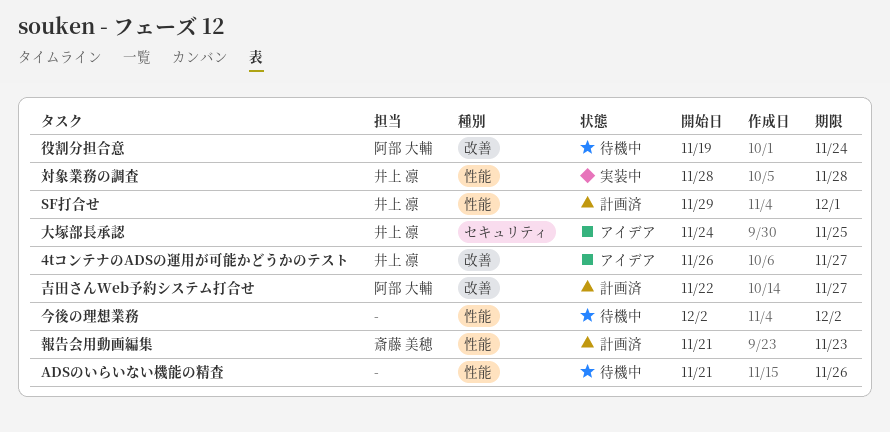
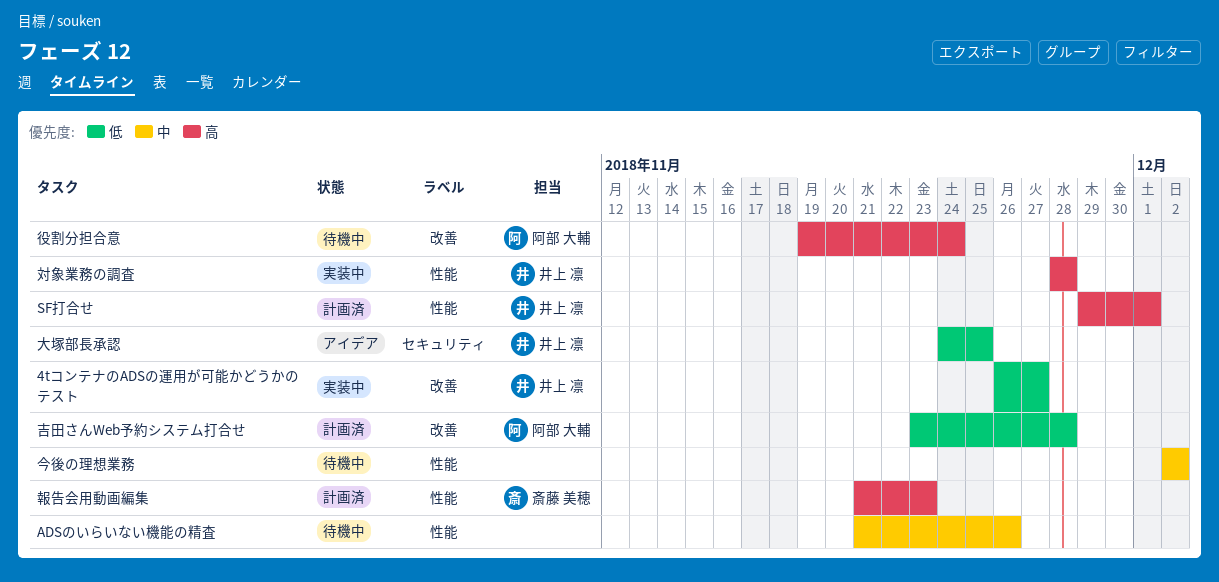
4tコンテナのADSの運用が可能かどうかのテスト, status: アイデア -> 実装中
吉田さんWeb予約システム打合せ, start: Nov 22 -> Nov 23
吉田さんWeb予約システム打合せ, due: Nov 27 -> Nov 28

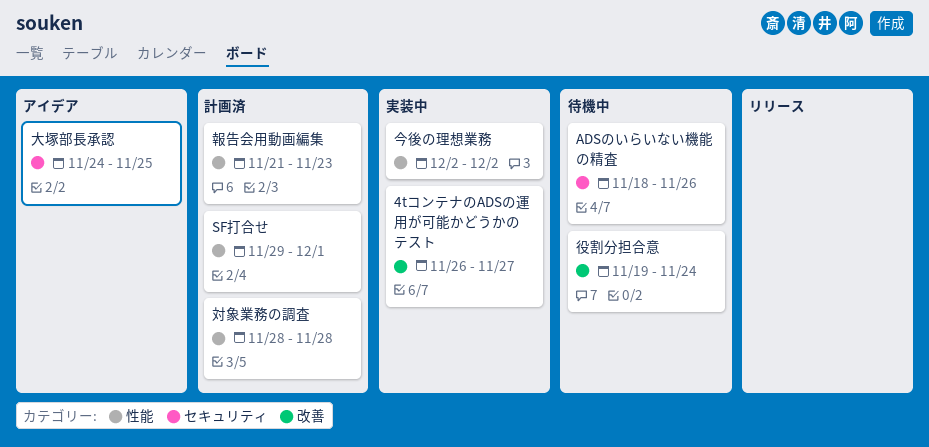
ADSのいらいない機能の精査, label: 性能 -> セキュリティ
ADSのいらいない機能の精査, start: Nov 21 -> Nov 18
今後の理想業務, status: 待機中 -> 実装中
吉田さんWeb予約システム打合せ: present -> none
対象業務の調査, status: 実装中 -> 計画済

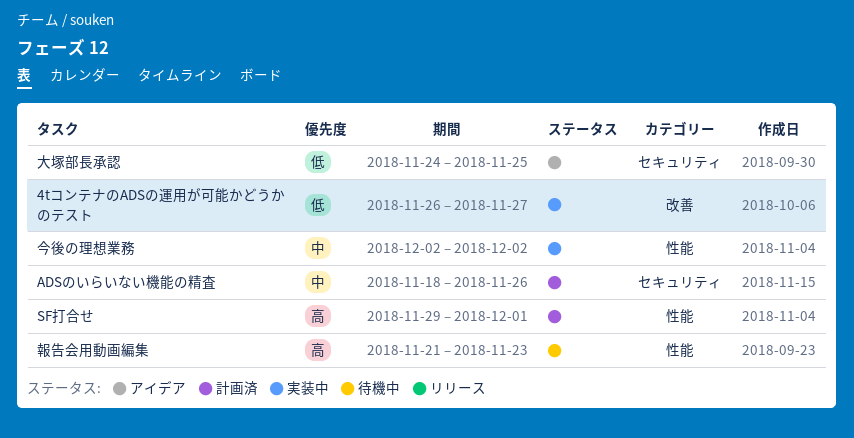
ADSのいらいない機能の精査, status: 待機中 -> 計画済
報告会用動画編集, status: 計画済 -> 待機中
対象業務の調査: present -> none
役割分担合意: present -> none

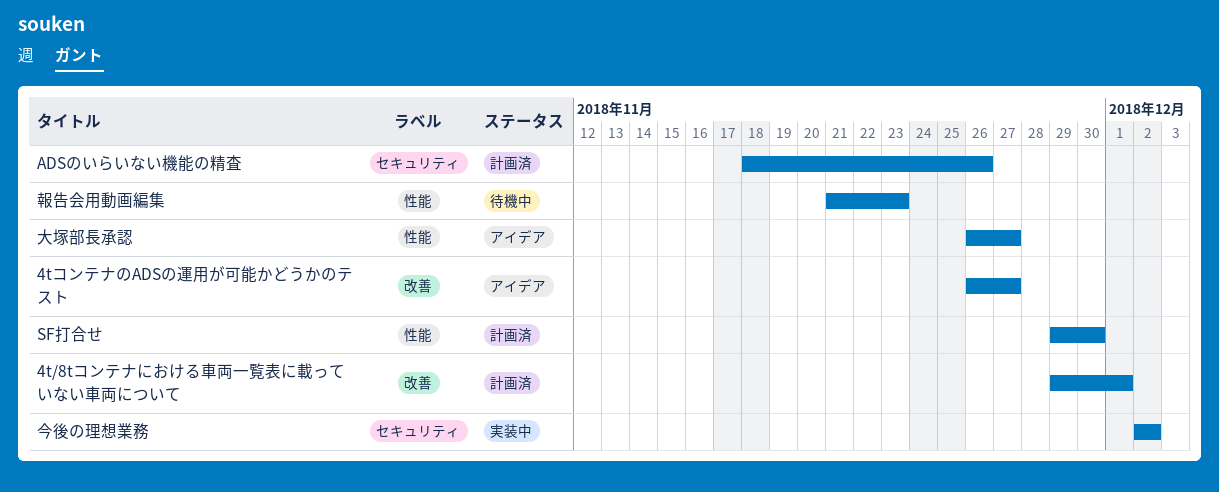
4t/8tコンテナにおける車両一覧表に載っていない車両について: none -> present
4tコンテナのADSの運用が可能かどうかのテスト, status: 実装中 -> アイデア
SF打合せ, due: Dec 1 -> Nov 30
今後の理想業務, label: 性能 -> セキュリティ
大塚部長承認, label: セキュリティ -> 性能
大塚部長承認, start: Nov 24 -> Nov 26
大塚部長承認, due: Nov 25 -> Nov 27

